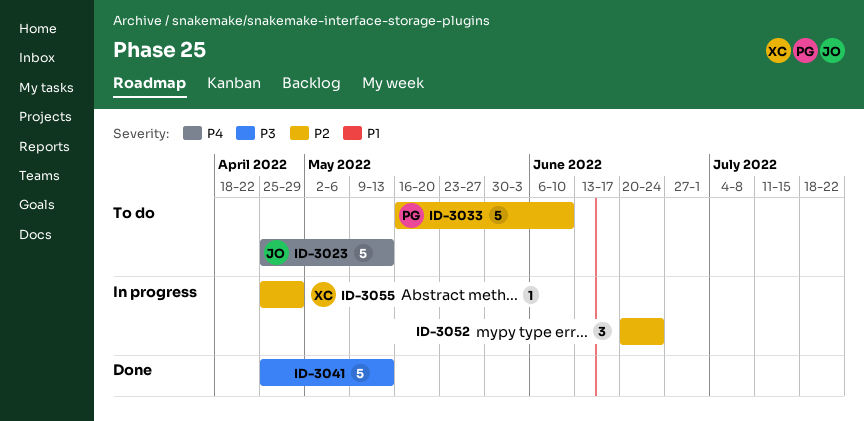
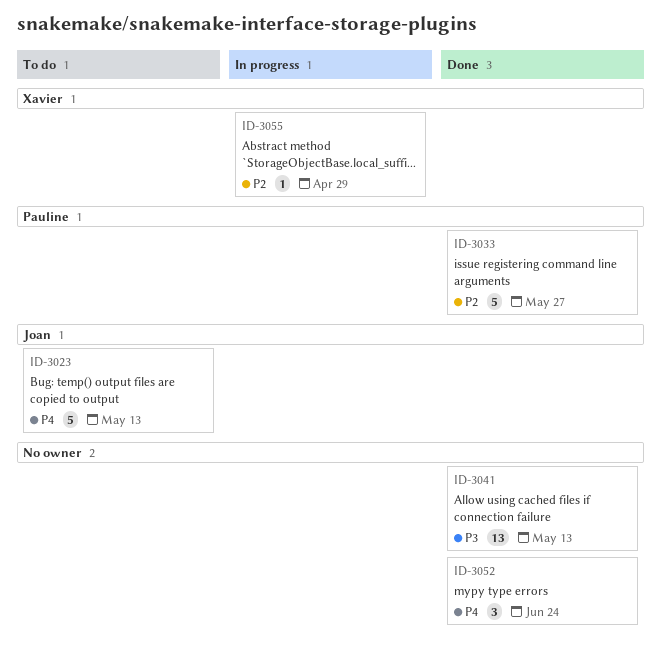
ID-3033, status: To do -> Done
ID-3033, due: Jun 10 -> May 27
ID-3041, estimate: 5 -> 13
ID-3052, status: In progress -> Done
ID-3052, priority: P2 -> P4

